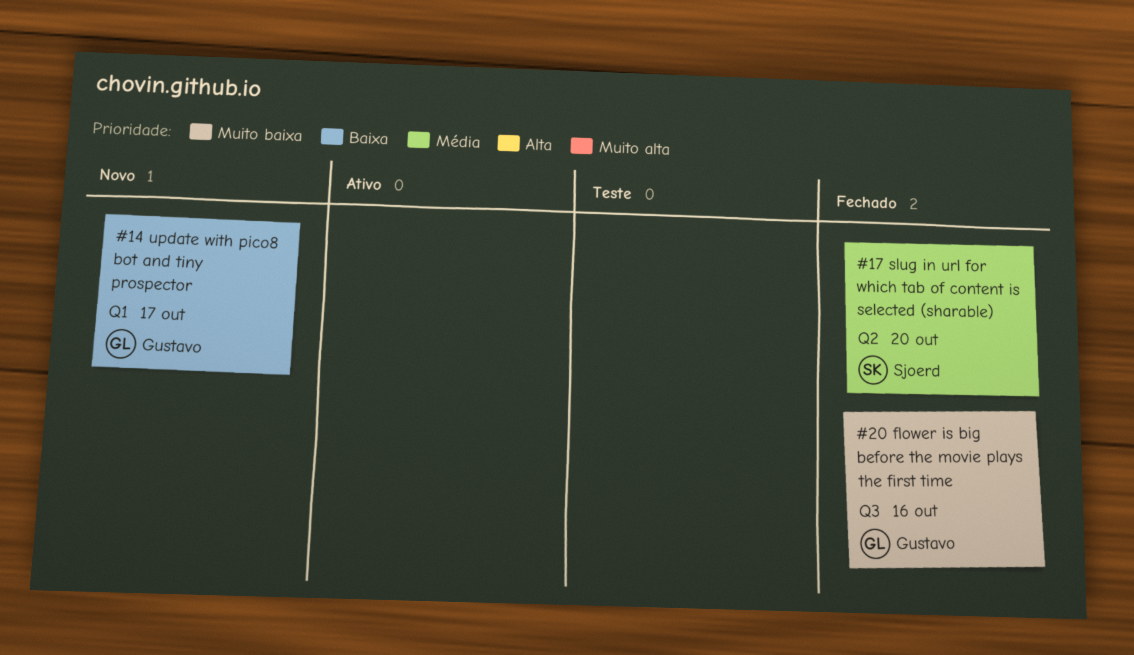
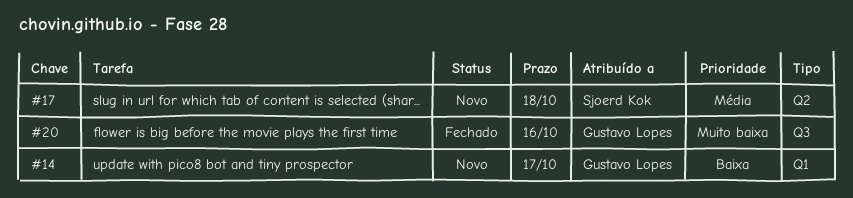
#17, status: Fechado -> Novo
#17, due: Oct 20 -> Oct 18

